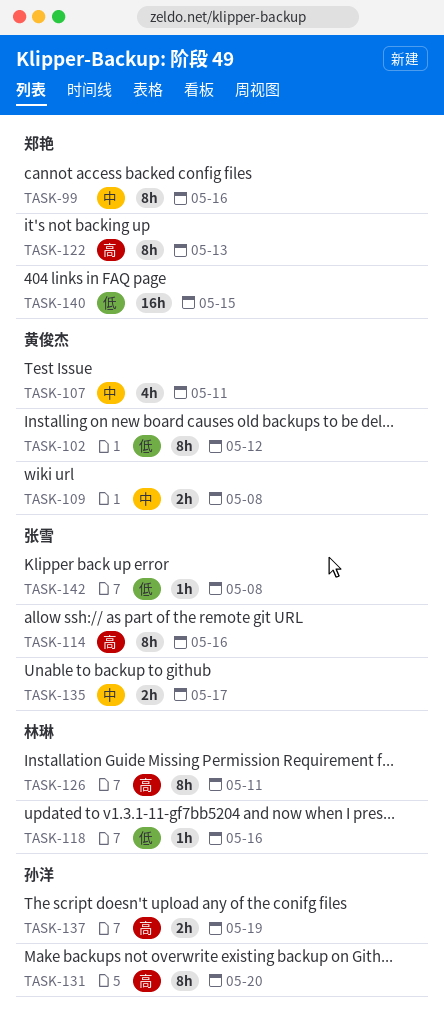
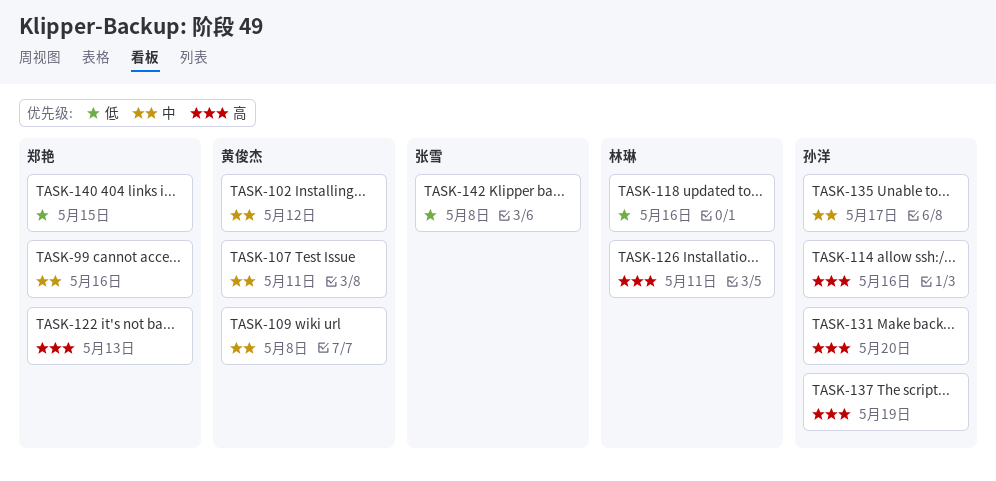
TASK-102, priority: 低 -> 中
TASK-114, owner: 张雪 -> 孙洋
TASK-135, owner: 张雪 -> 孙洋

